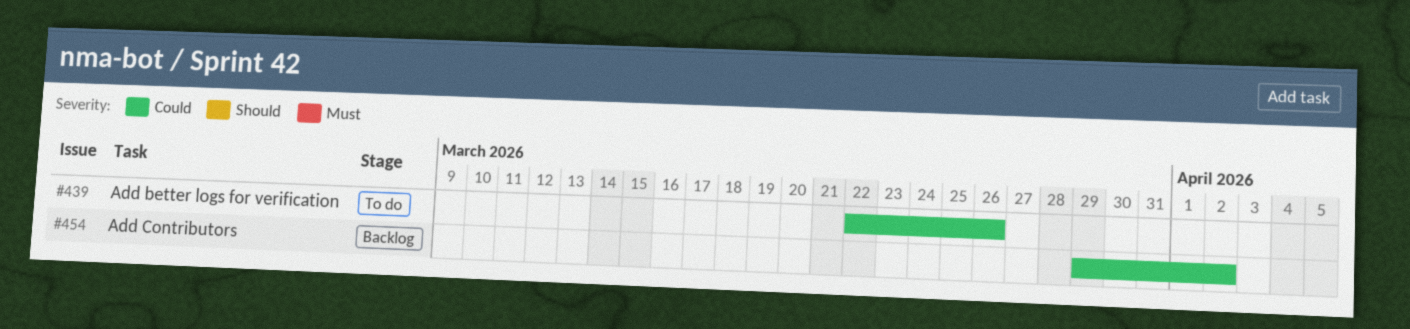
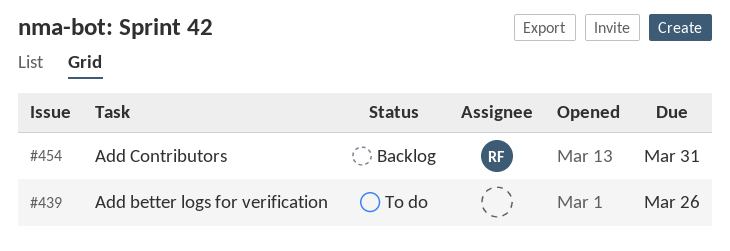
#454, due: Apr 2 -> Mar 31

